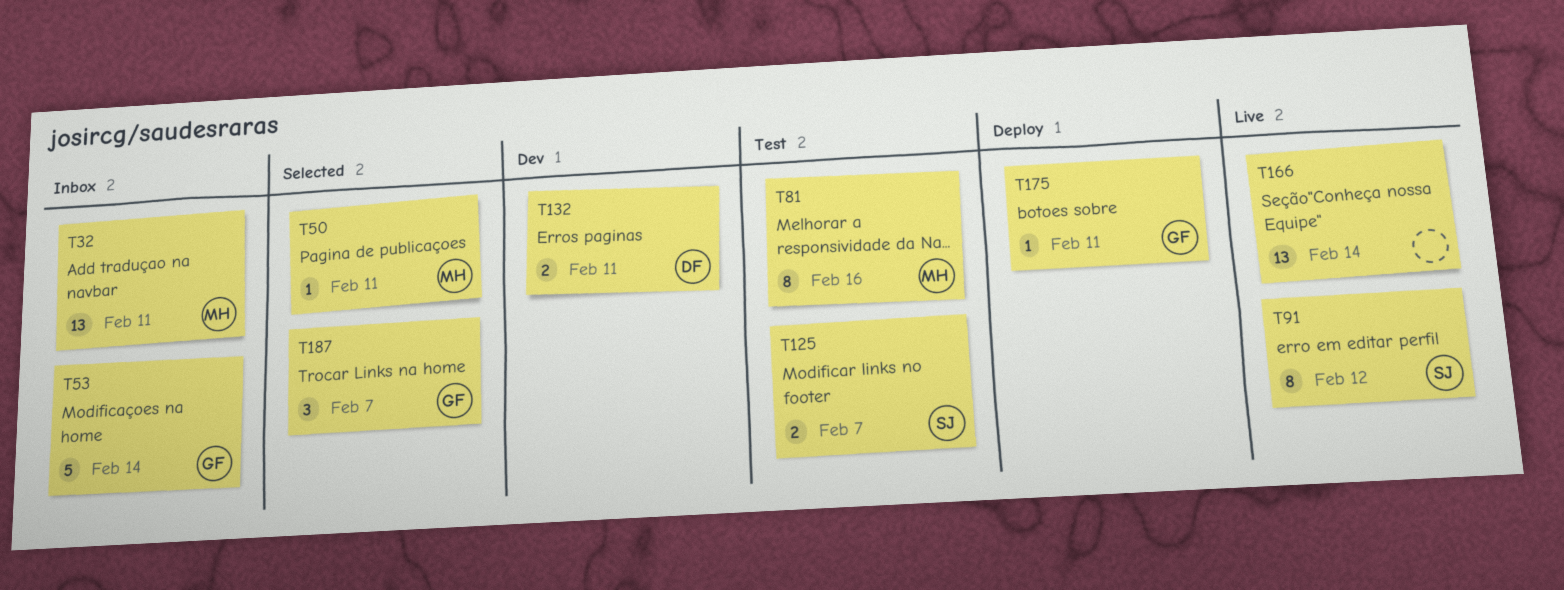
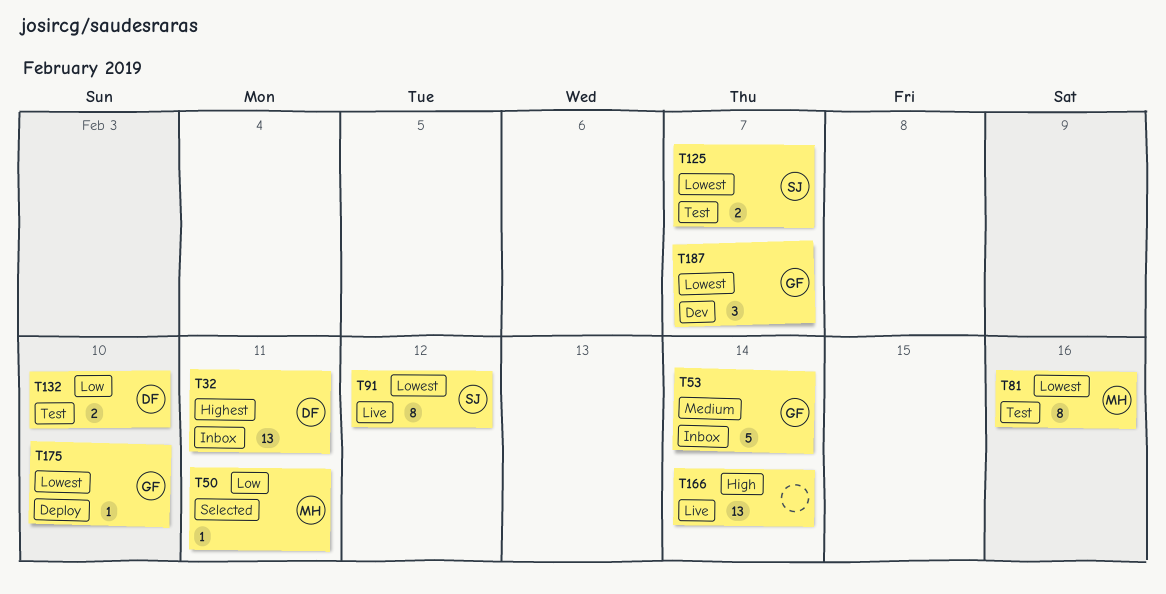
T32, owner: MH -> DF
T132, status: Dev -> Test
T132, due: Feb 11 -> Feb 10
T175, due: Feb 11 -> Feb 10
T187, status: Selected -> Dev

